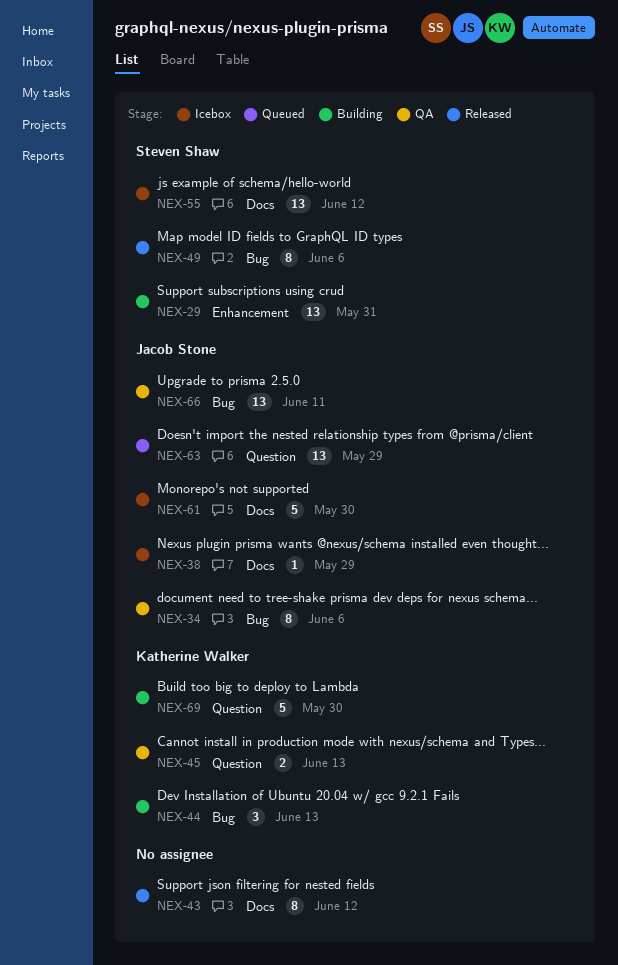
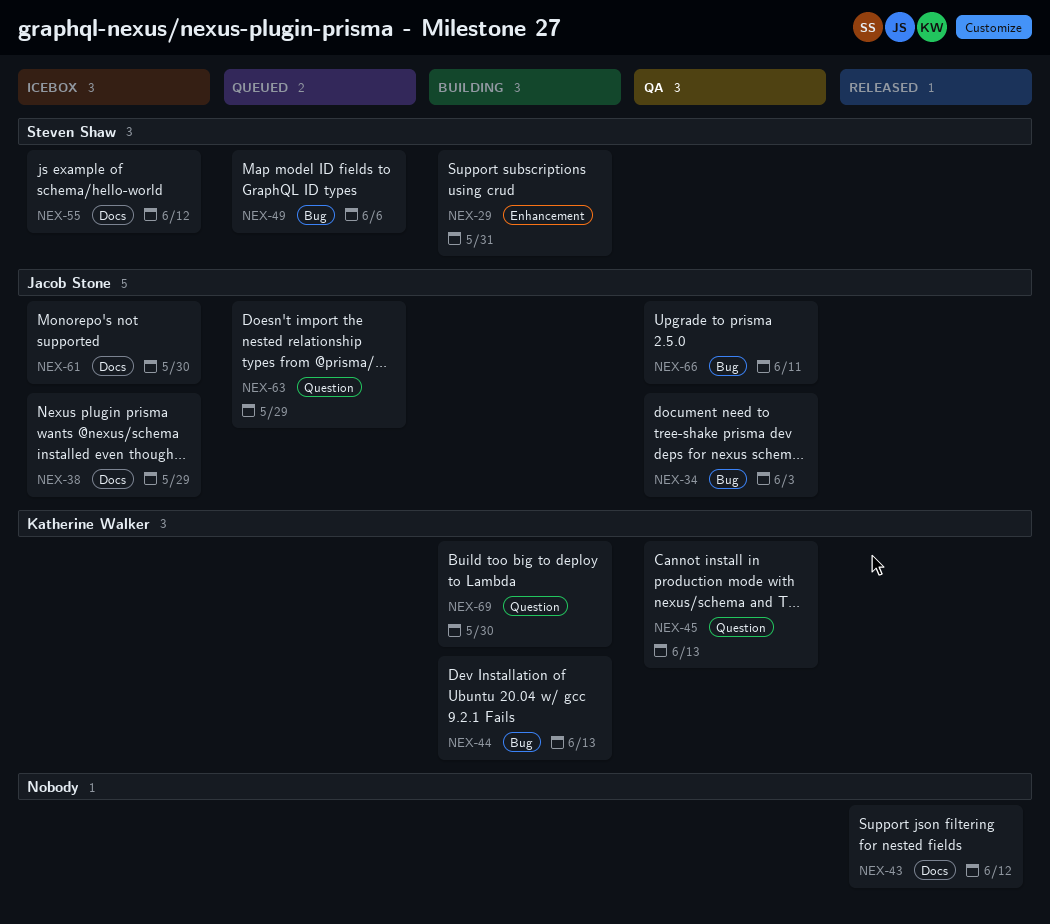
NEX-34, due: Jun 6 -> Jun 3
NEX-49, status: Released -> Queued

